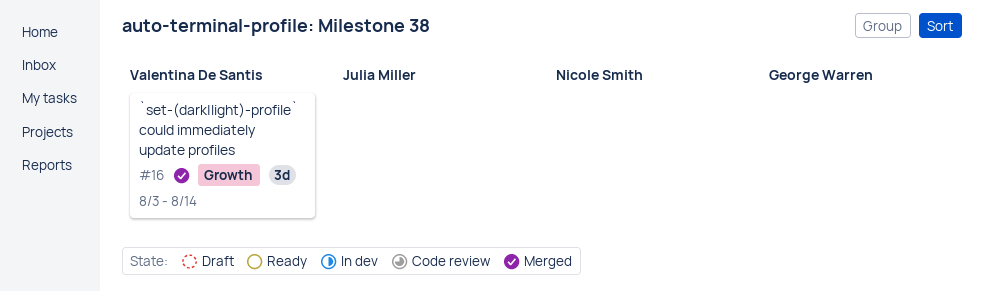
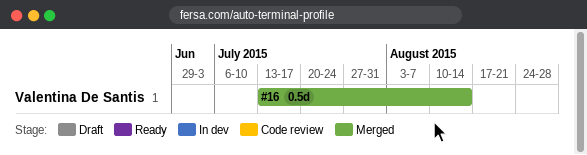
#16, estimate: 3d -> 0.5d
#16, start: Aug 3 -> Jul 13

